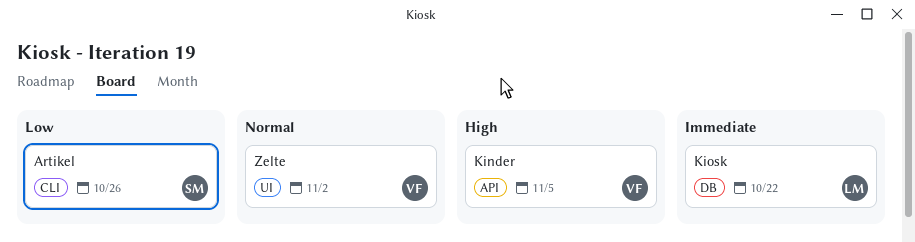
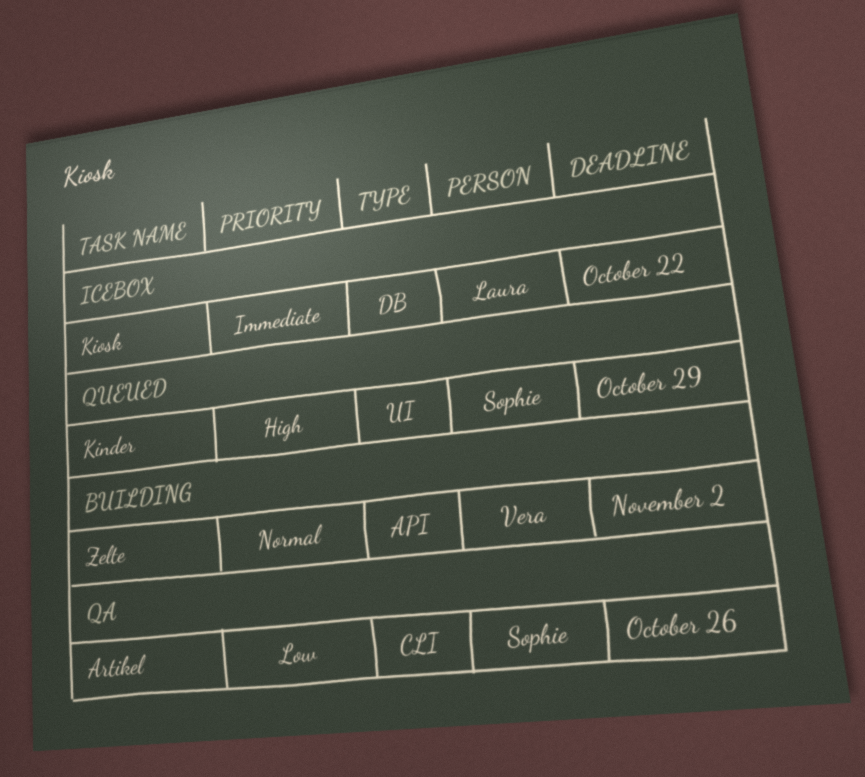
Kinder, owner: Vera -> Sophie
Kinder, label: API -> UI
Kinder, due: Nov 5 -> Oct 29
Zelte, label: UI -> API

